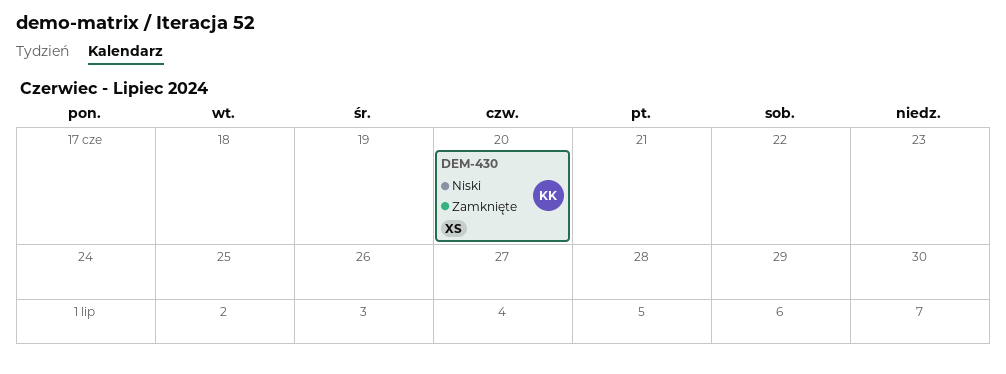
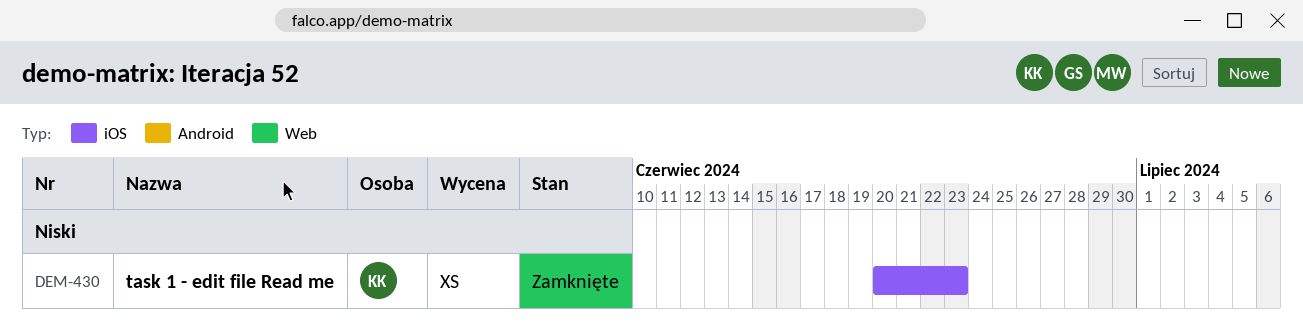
DEM-430, due: Jun 20 -> Jun 23

